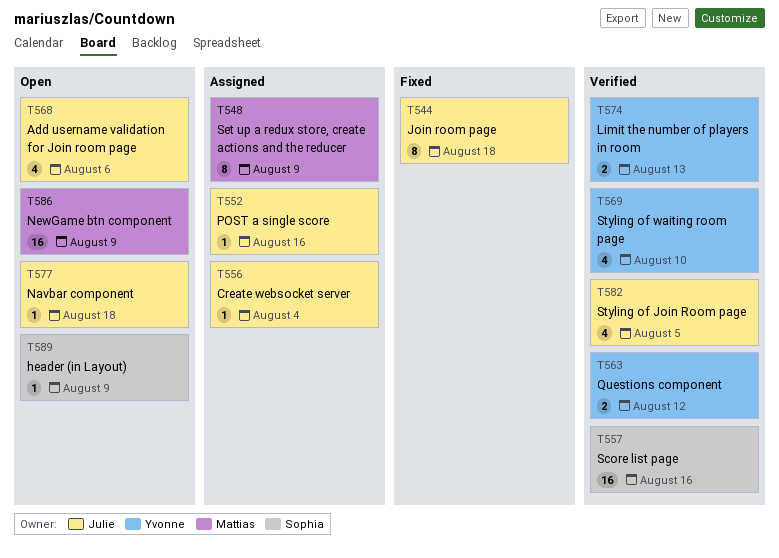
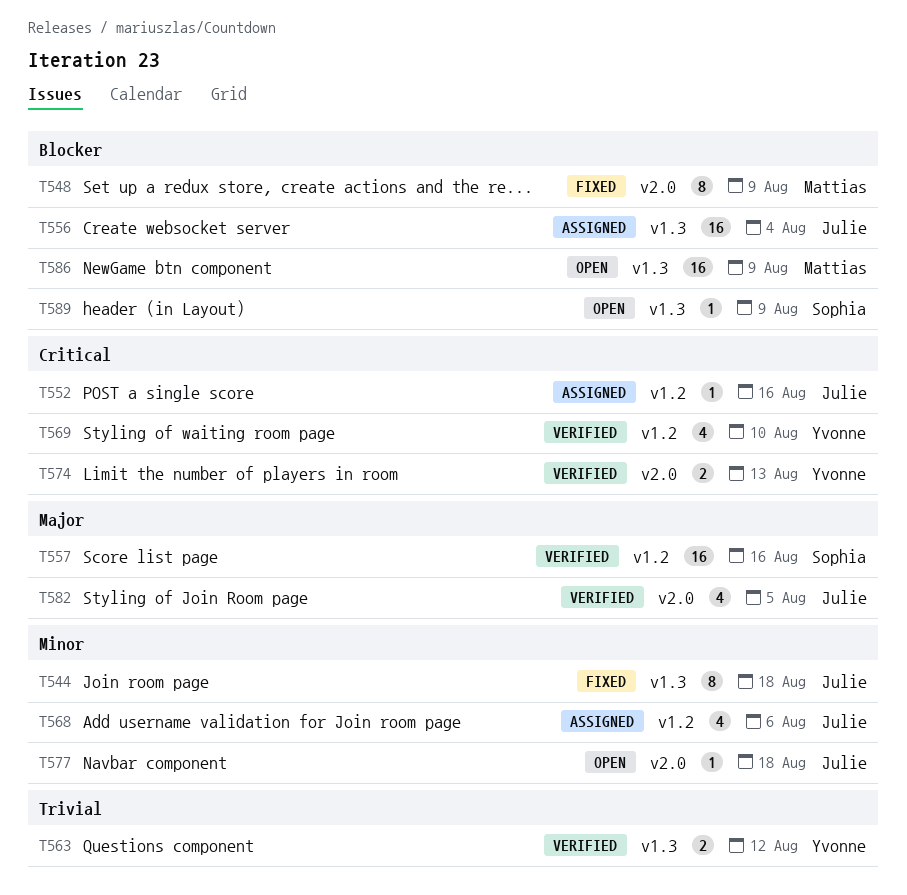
T548, status: Assigned -> Fixed
T556, estimate: 1 -> 16
T568, status: Open -> Assigned

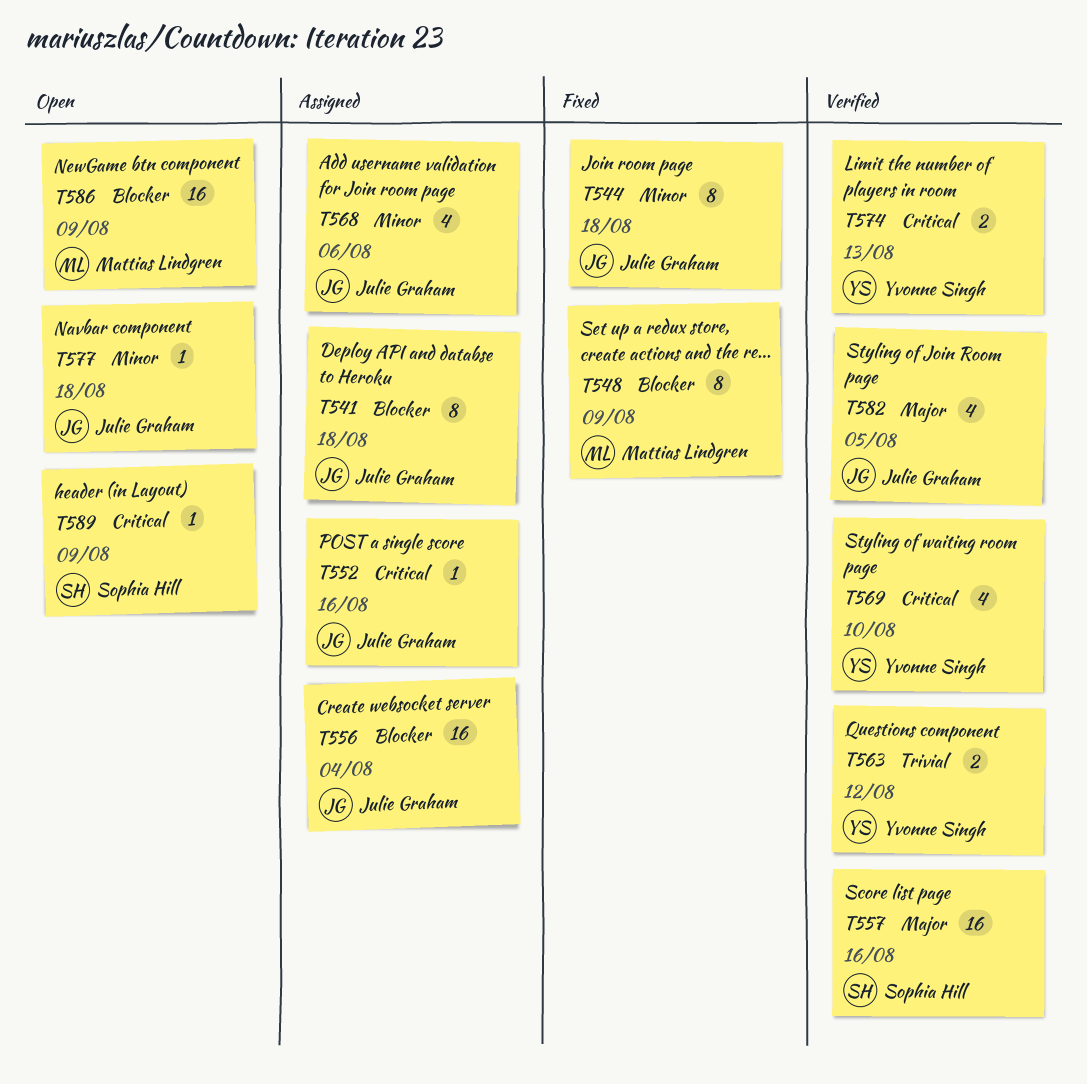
T541: none -> present
T589, priority: Blocker -> Critical

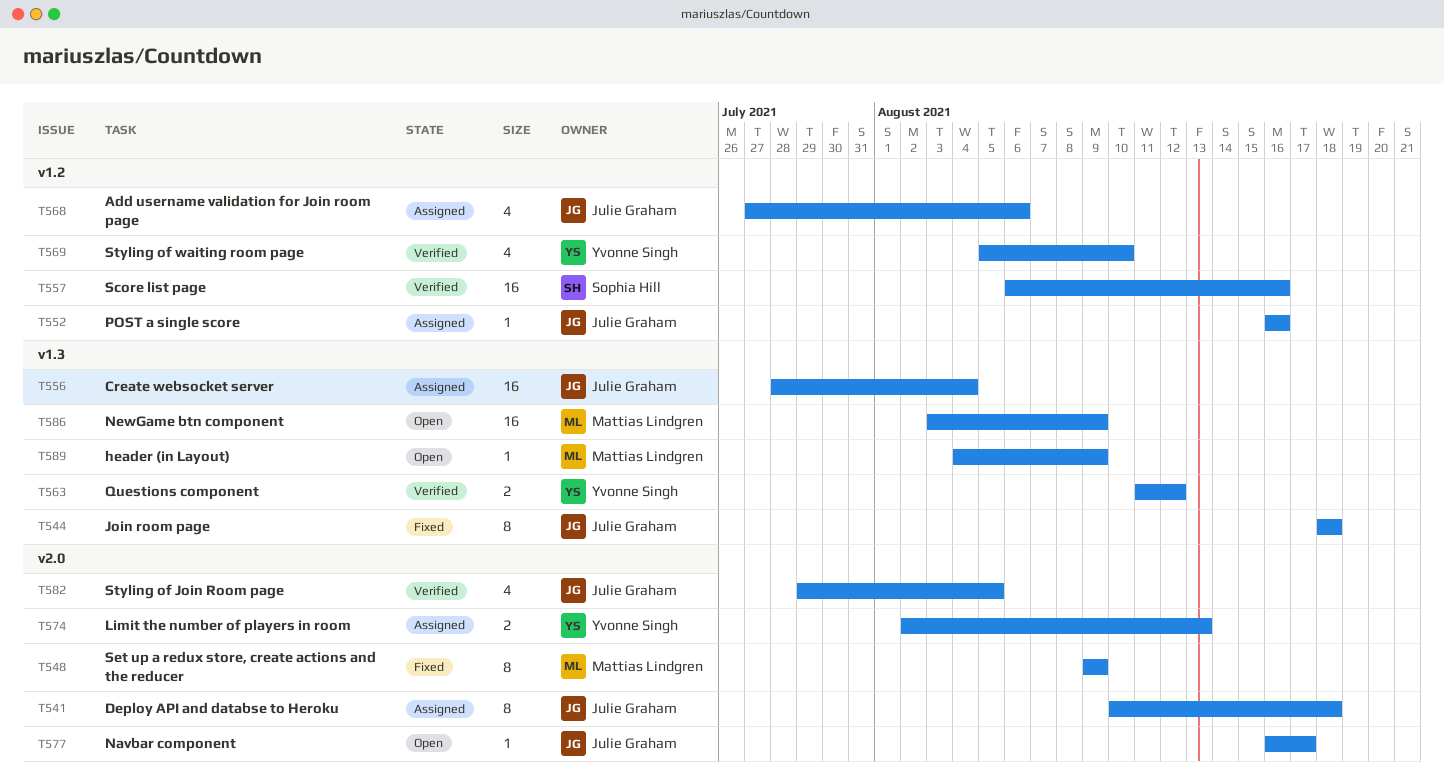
T574, status: Verified -> Assigned
T577, due: Aug 18 -> Aug 17
T589, owner: Sophia Hill -> Mattias Lindgren

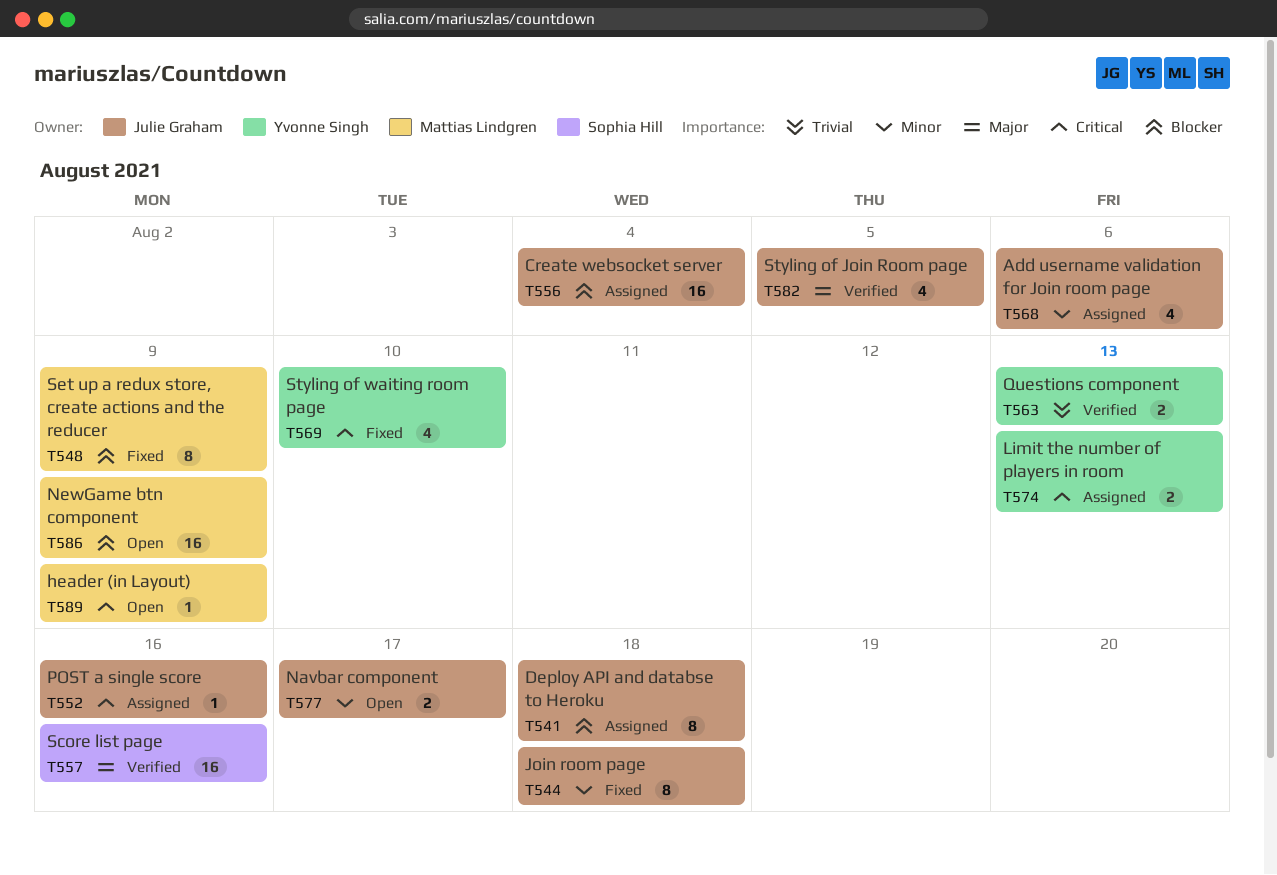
T563, due: Aug 12 -> Aug 13
T569, status: Verified -> Fixed
T577, estimate: 1 -> 2

